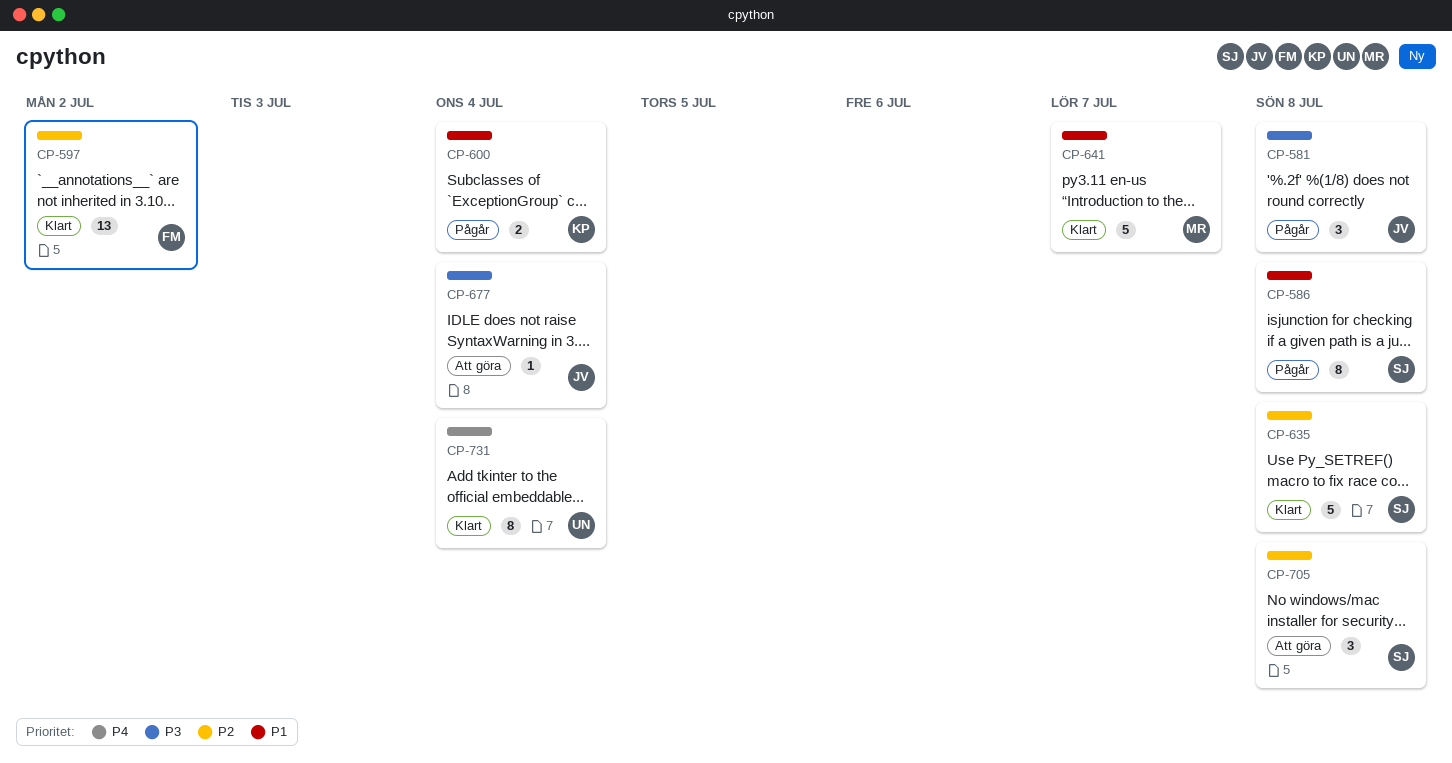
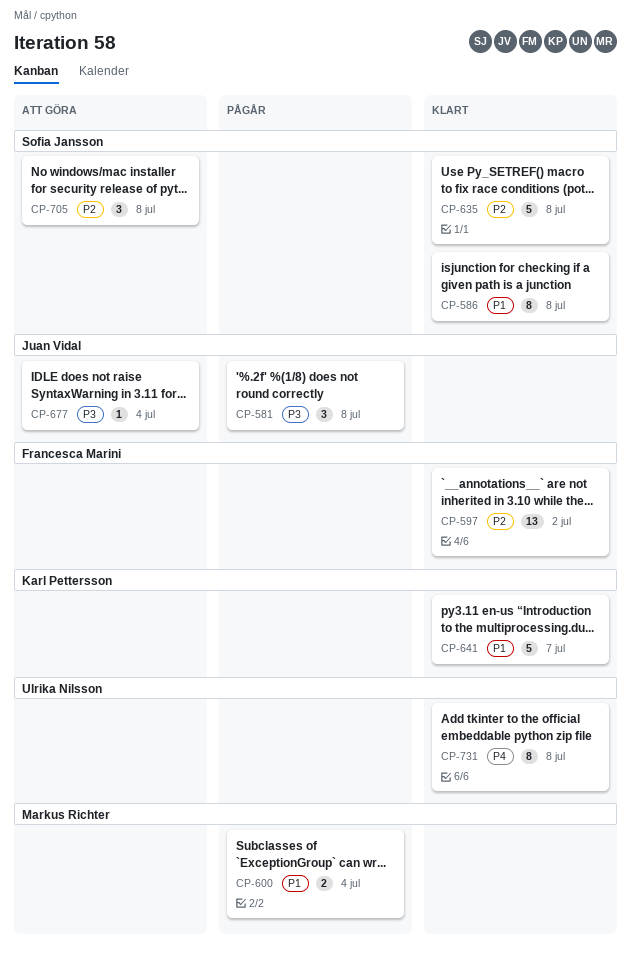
CP-586, status: Pågår -> Klart
CP-600, owner: Karl Pettersson -> Markus Richter
CP-641, owner: Markus Richter -> Karl Pettersson
CP-731, due: Jul 4 -> Jul 8

